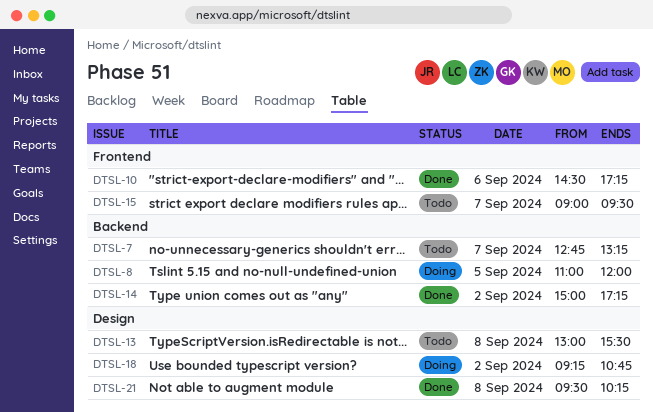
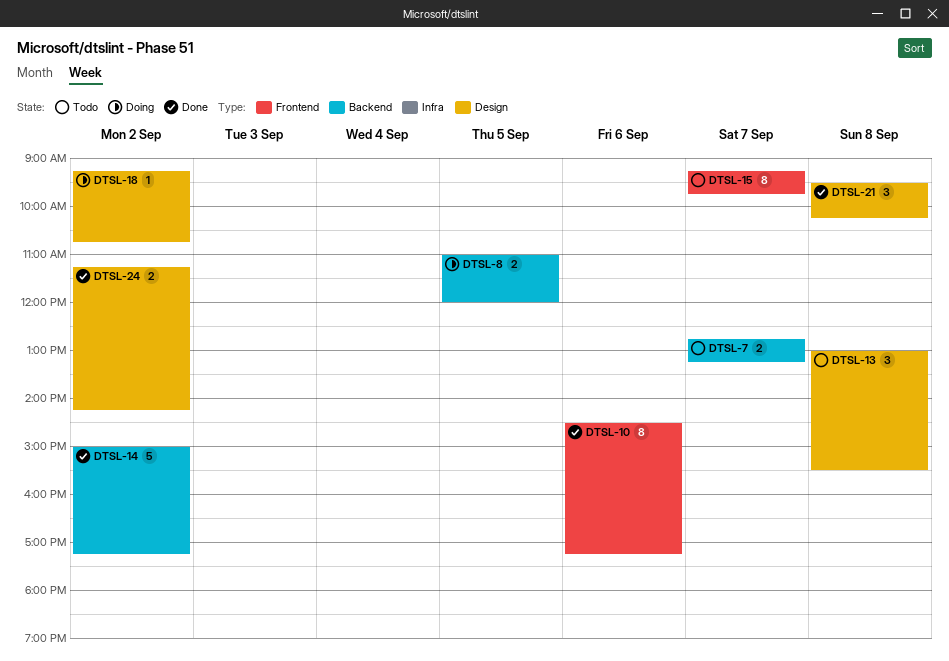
DTSL-15, begins: 09:00 -> 09:15
DTSL-15, ends: 09:30 -> 09:45
DTSL-24: none -> present

